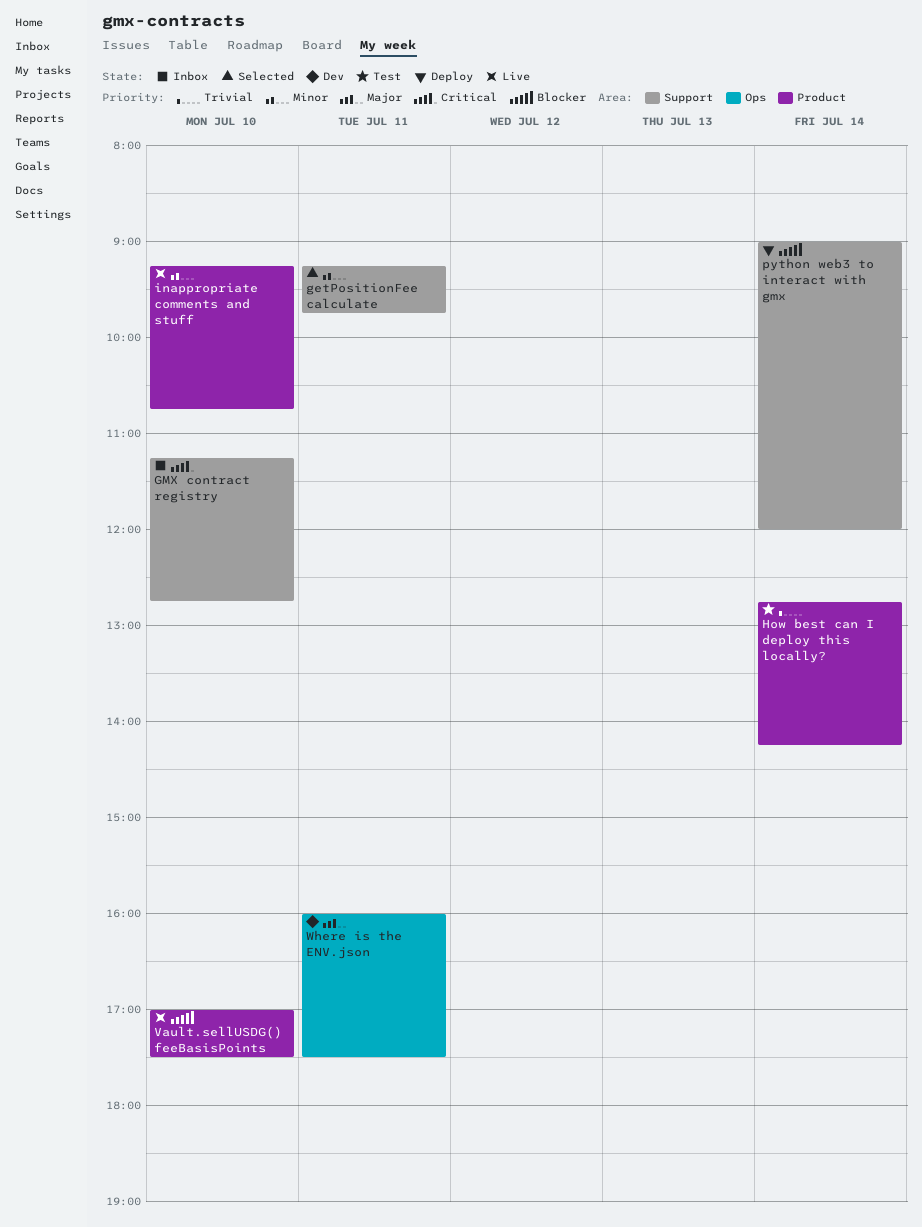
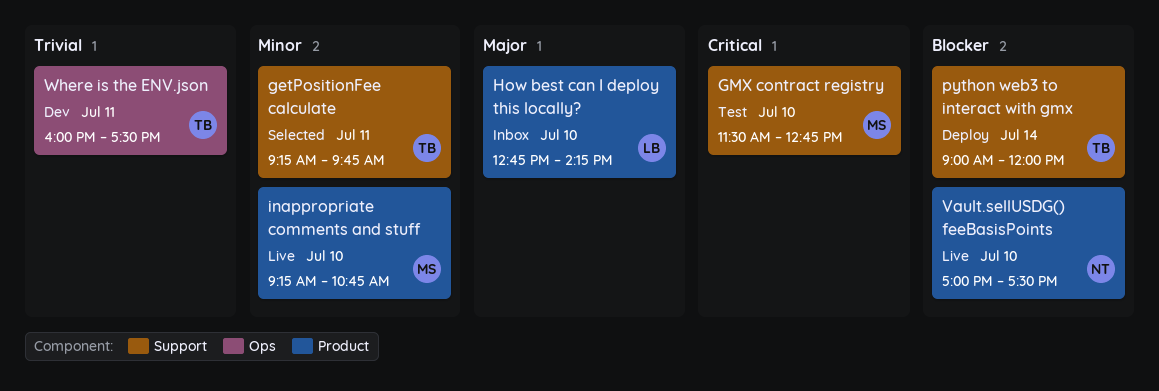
GMX contract registry, status: Inbox -> Test
GMX contract registry, begins: 11:15 -> 11:30
How best can I deploy this locally?, status: Test -> Inbox
How best can I deploy this locally?, priority: Trivial -> Major
How best can I deploy this locally?, day: Jul 14 -> Jul 10
Where is the ENV.json, priority: Major -> Trivial

